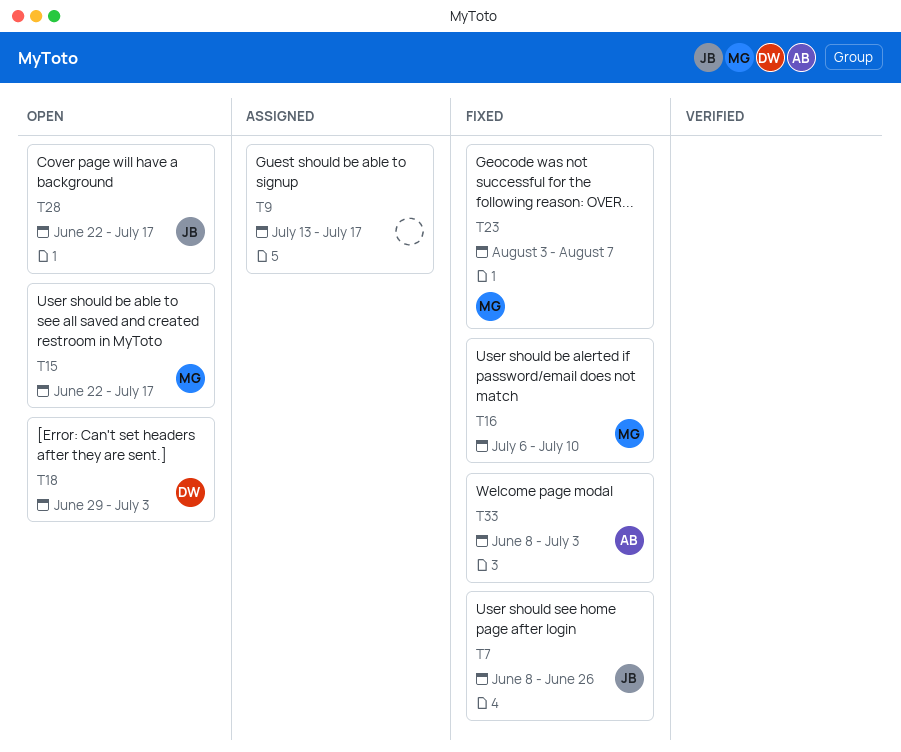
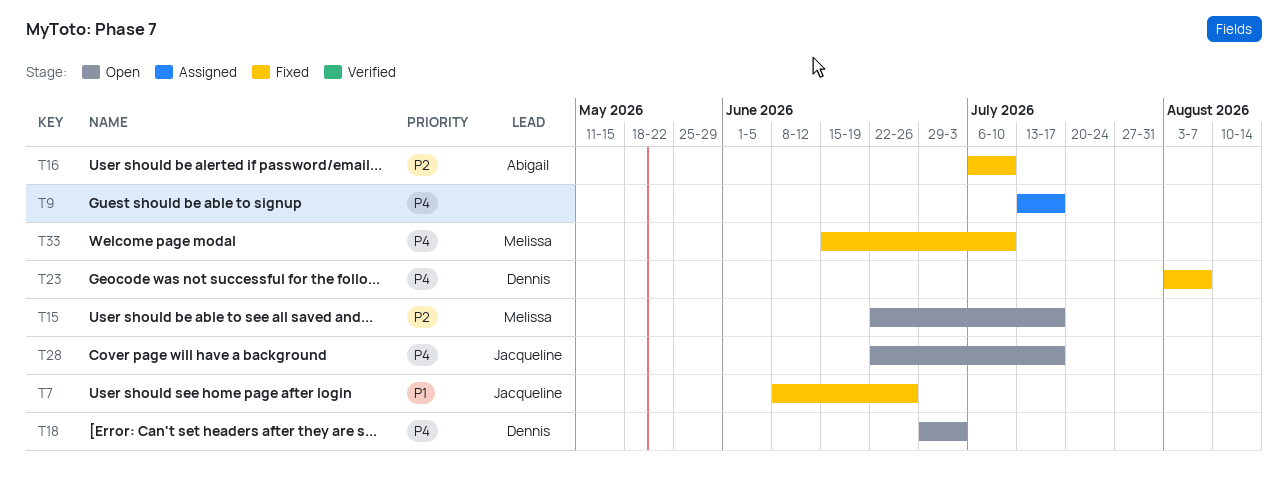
T16, owner: Melissa -> Abigail
T23, owner: Melissa -> Dennis
T33, owner: Abigail -> Melissa
T33, start: Jun 8 -> Jun 15
T33, due: Jul 3 -> Jul 10

